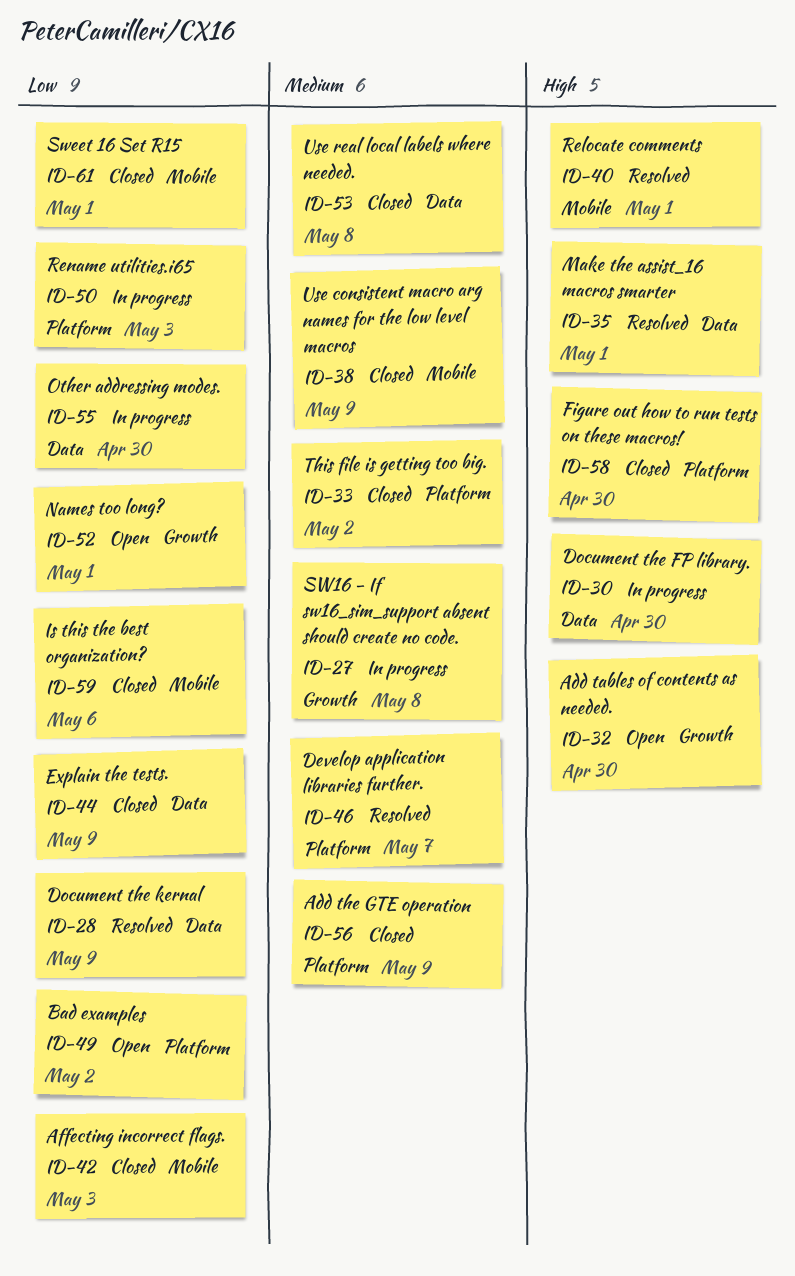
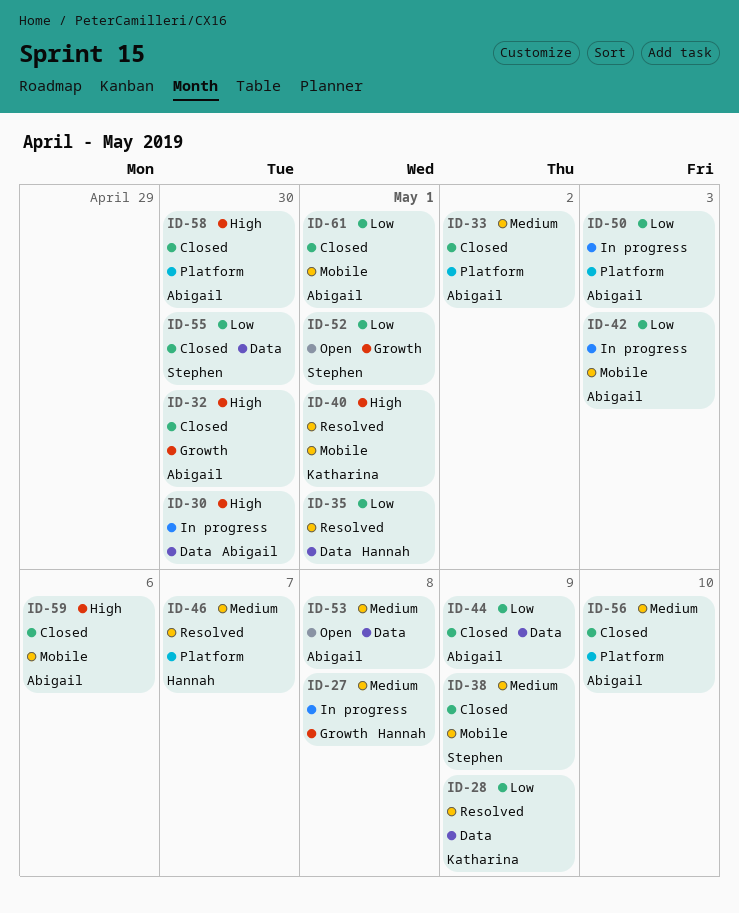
ID-32, status: Open -> Closed
ID-35, priority: High -> Low
ID-42, status: Closed -> In progress
ID-49: present -> none
ID-53, status: Closed -> Open
ID-55, status: In progress -> Closed
ID-56, due: May 9 -> May 10
ID-59, priority: Low -> High

